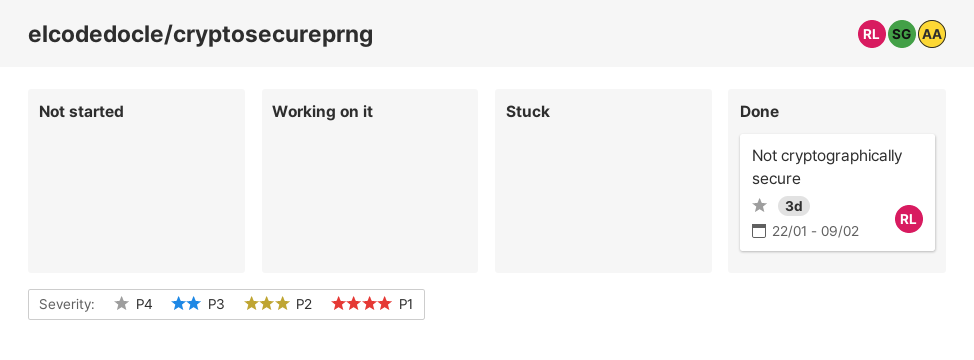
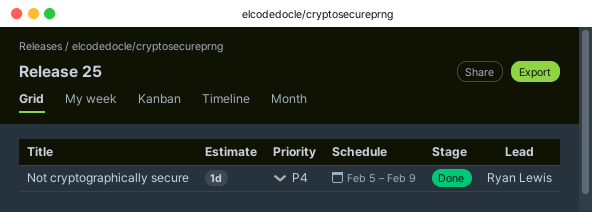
Not cryptographically secure, estimate: 3d -> 1d
Not cryptographically secure, start: Jan 22 -> Feb 5

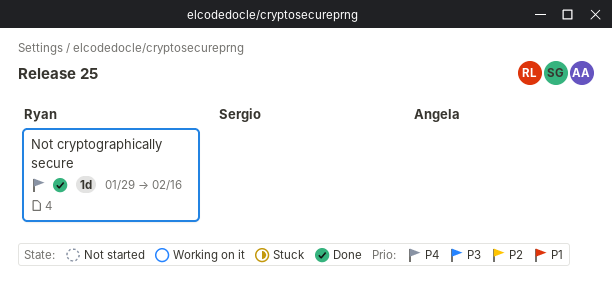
Not cryptographically secure, start: Feb 5 -> Jan 29
Not cryptographically secure, due: Feb 9 -> Feb 16

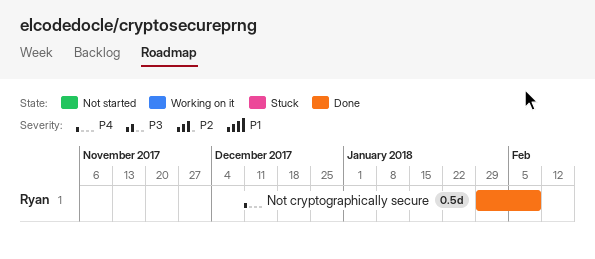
Not cryptographically secure, estimate: 1d -> 0.5d
Not cryptographically secure, due: Feb 16 -> Feb 9

